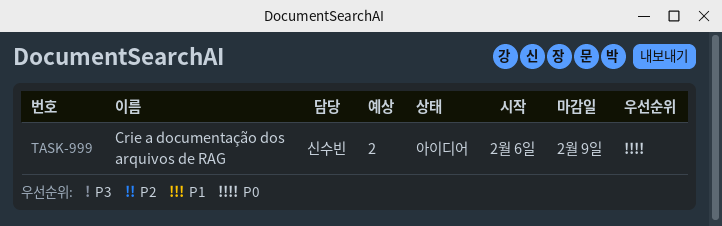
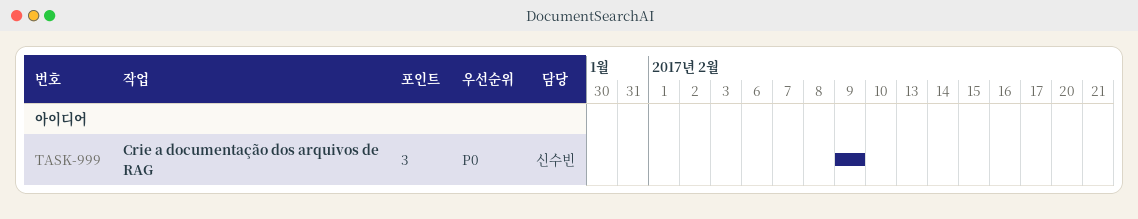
TASK-999, estimate: 2 -> 3
TASK-999, start: Feb 6 -> Feb 9

